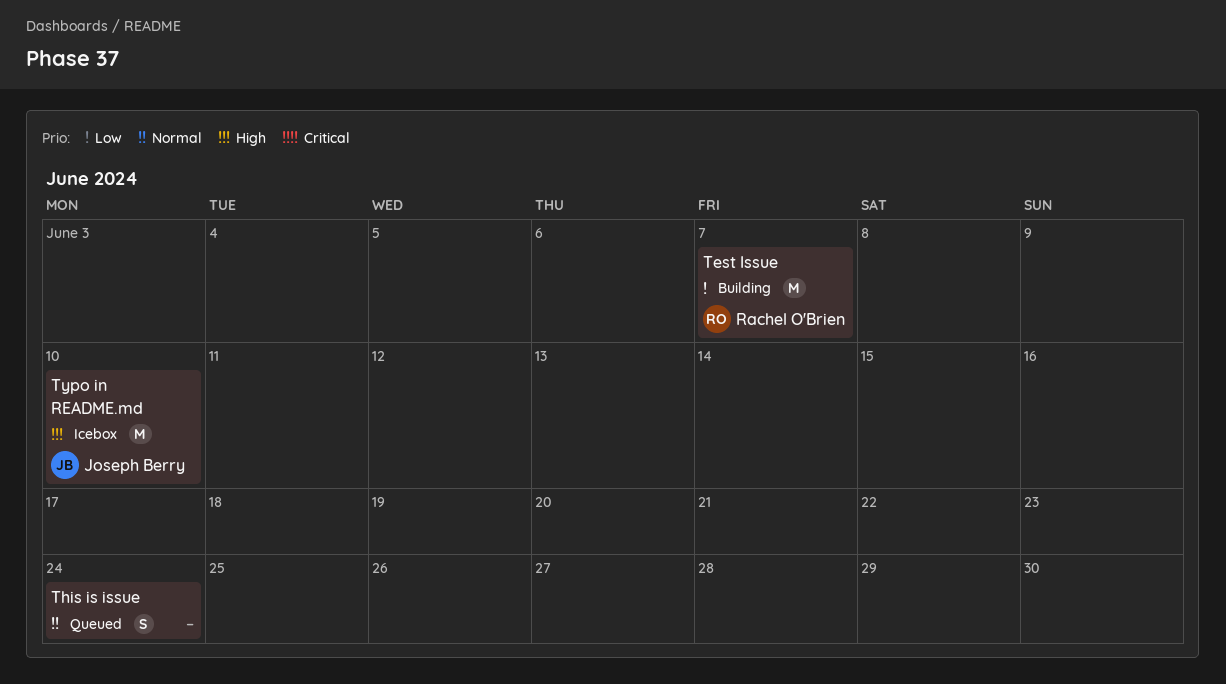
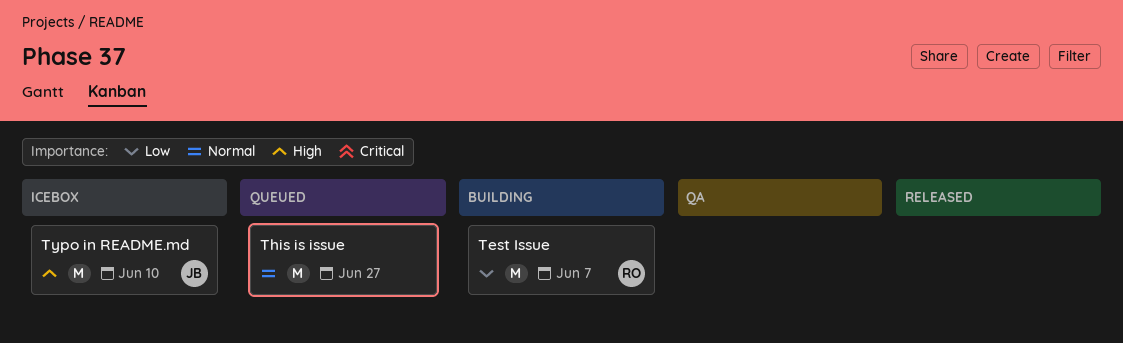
This is issue, estimate: S -> M
This is issue, due: Jun 24 -> Jun 27

